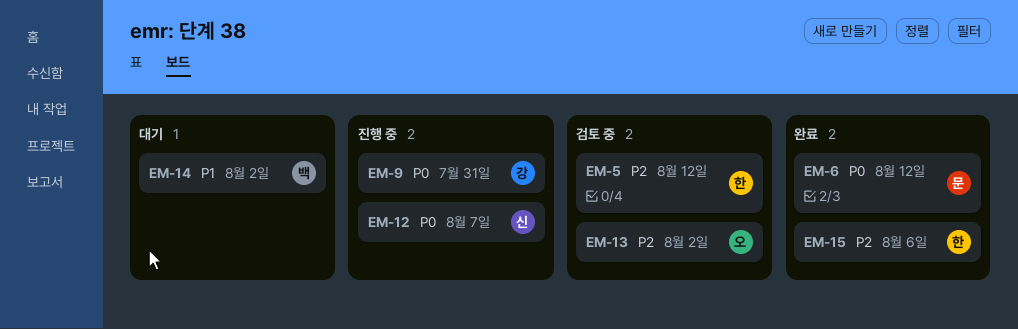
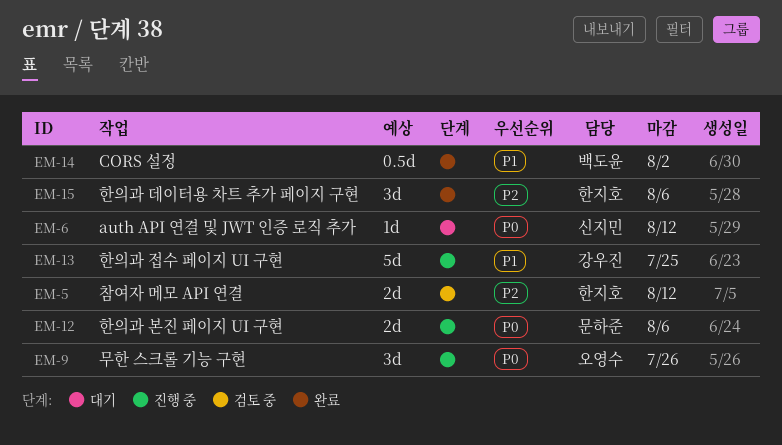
EM-6, status: 완료 -> 대기
EM-6, owner: 문하준 -> 신지민
EM-9, owner: 강우진 -> 오영수
EM-9, due: Jul 31 -> Jul 26
EM-12, owner: 신지민 -> 문하준
EM-12, due: Aug 7 -> Aug 6
EM-13, status: 검토 중 -> 진행 중
EM-13, owner: 오영수 -> 강우진
EM-13, priority: P2 -> P1
EM-13, due: Aug 2 -> Jul 25
EM-14, status: 대기 -> 완료

